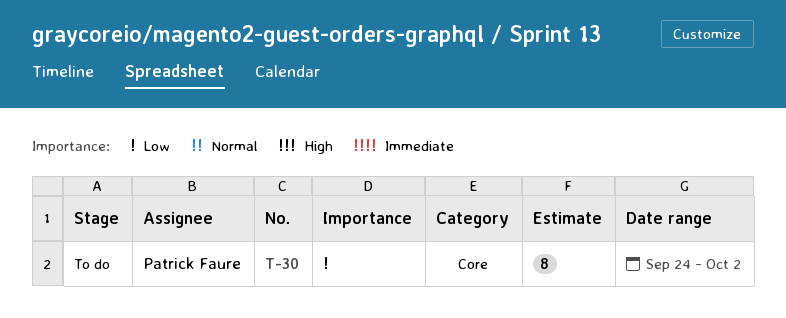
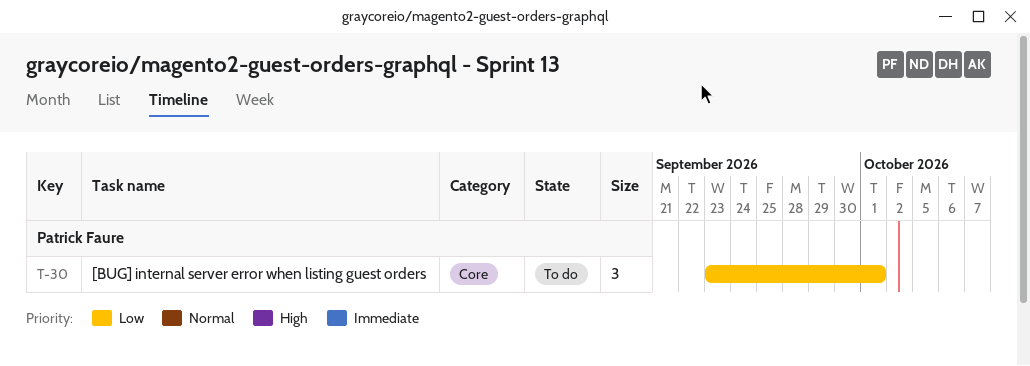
T-30, estimate: 8 -> 3
T-30, start: Sep 24 -> Sep 23
T-30, due: Oct 2 -> Oct 1

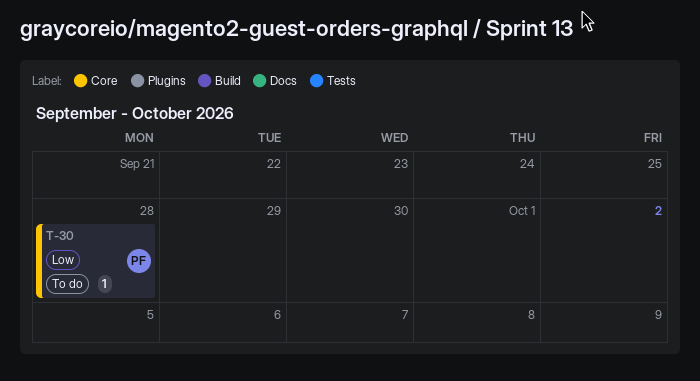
T-30, estimate: 3 -> 1
T-30, due: Oct 1 -> Sep 28

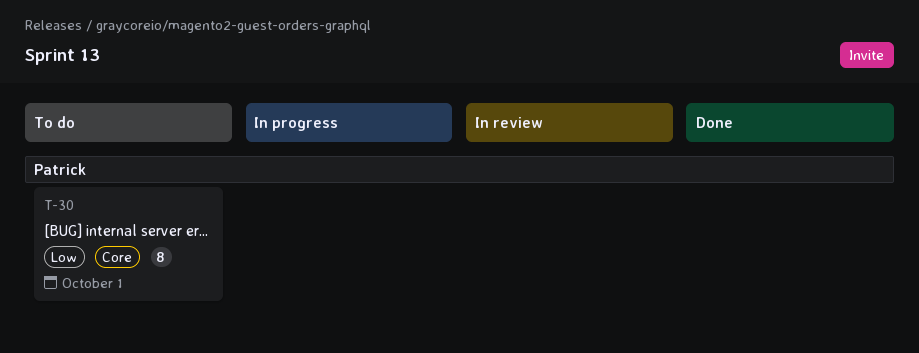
T-30, estimate: 1 -> 8
T-30, due: Sep 28 -> Oct 1

